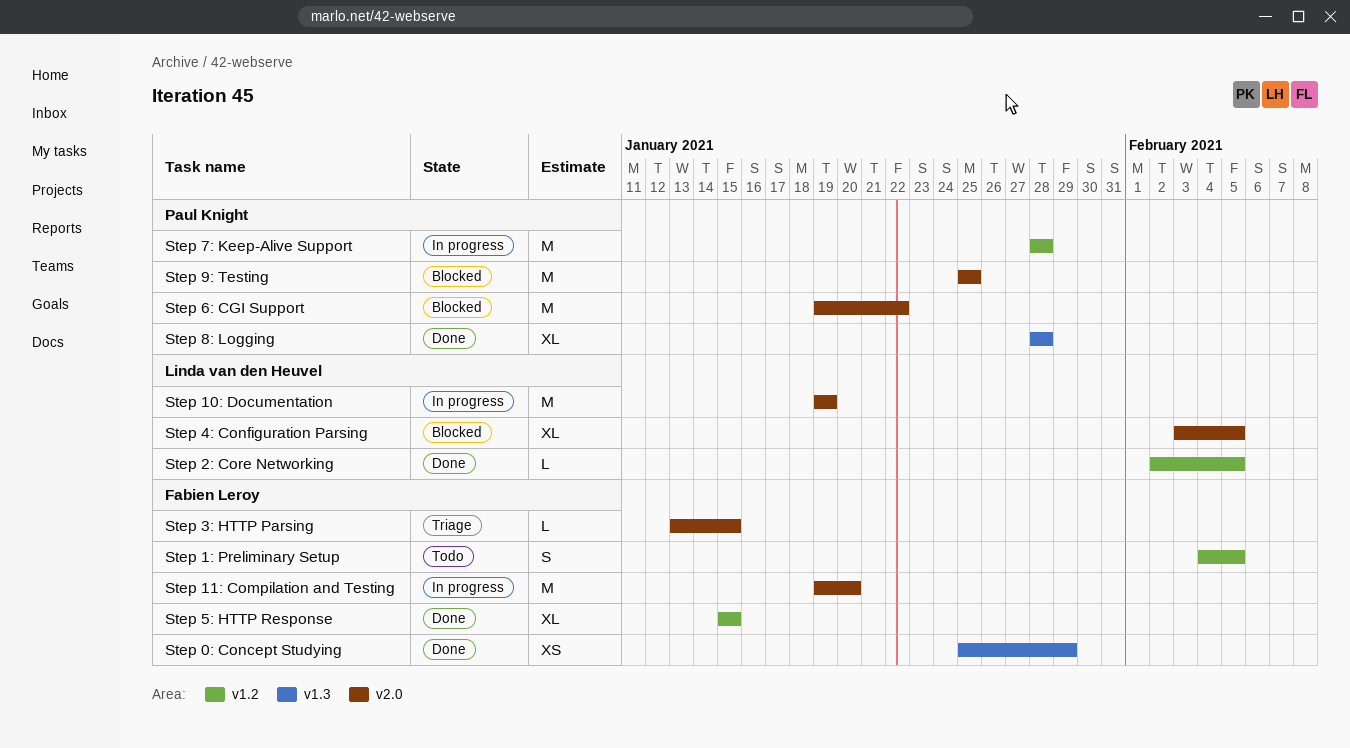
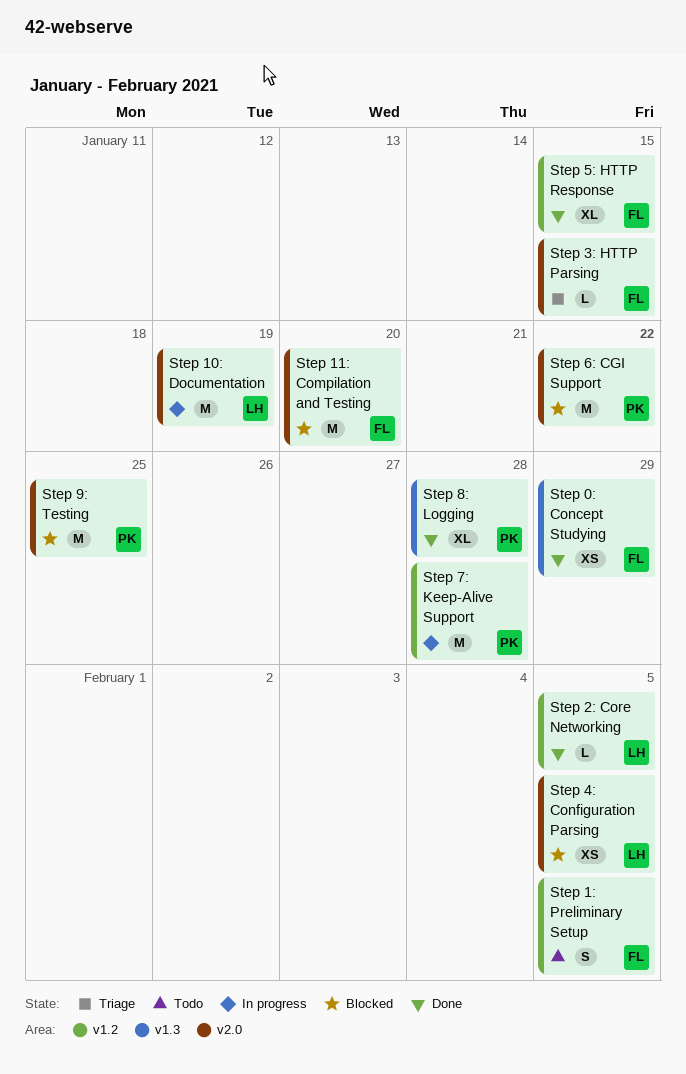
Step 11: Compilation and Testing, status: In progress -> Blocked
Step 4: Configuration Parsing, estimate: XL -> XS

